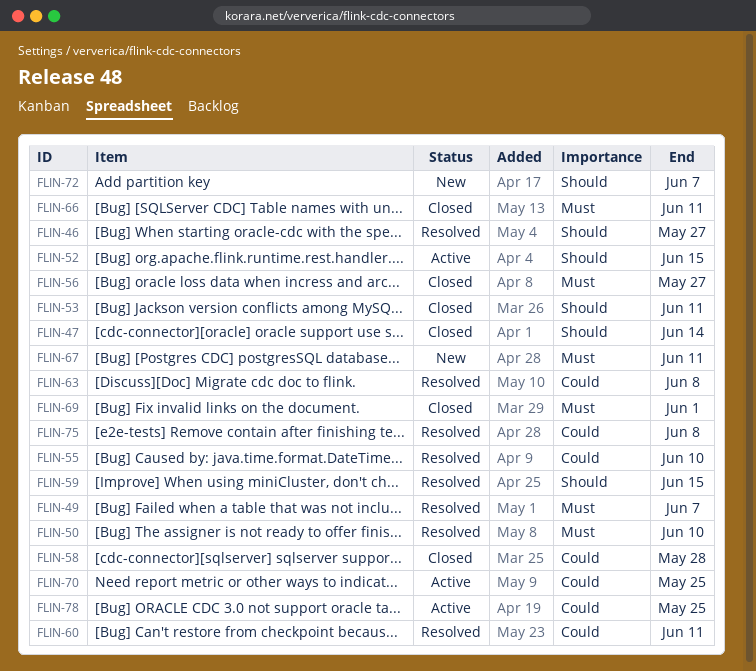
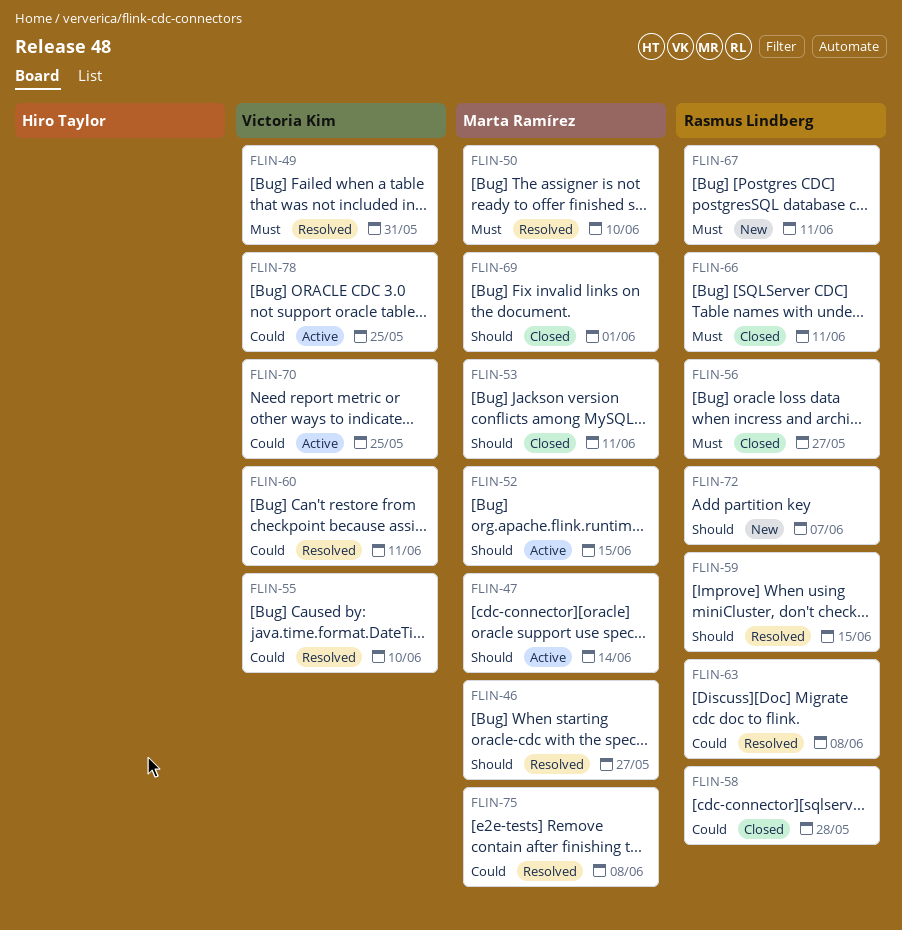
FLIN-47, status: Closed -> Active
FLIN-49, due: Jun 7 -> May 31
FLIN-69, priority: Must -> Should

